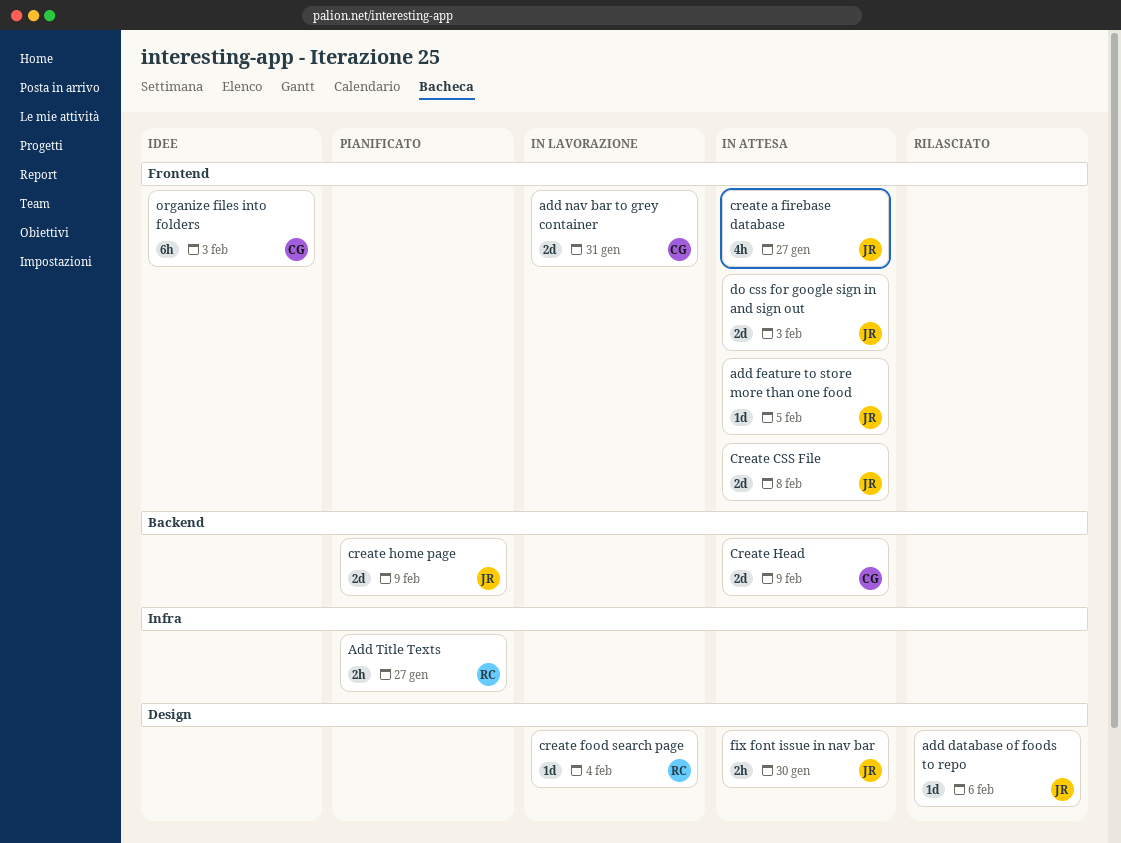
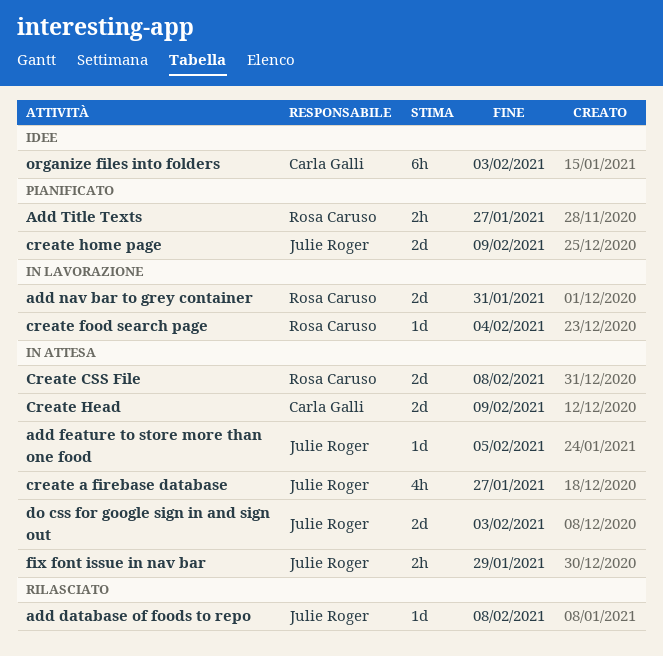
add database of foods to repo, due: Feb 6 -> Feb 8
add nav bar to grey container, owner: Carla Galli -> Rosa Caruso
Create CSS File, owner: Julie Roger -> Rosa Caruso
fix font issue in nav bar, due: Jan 30 -> Jan 29

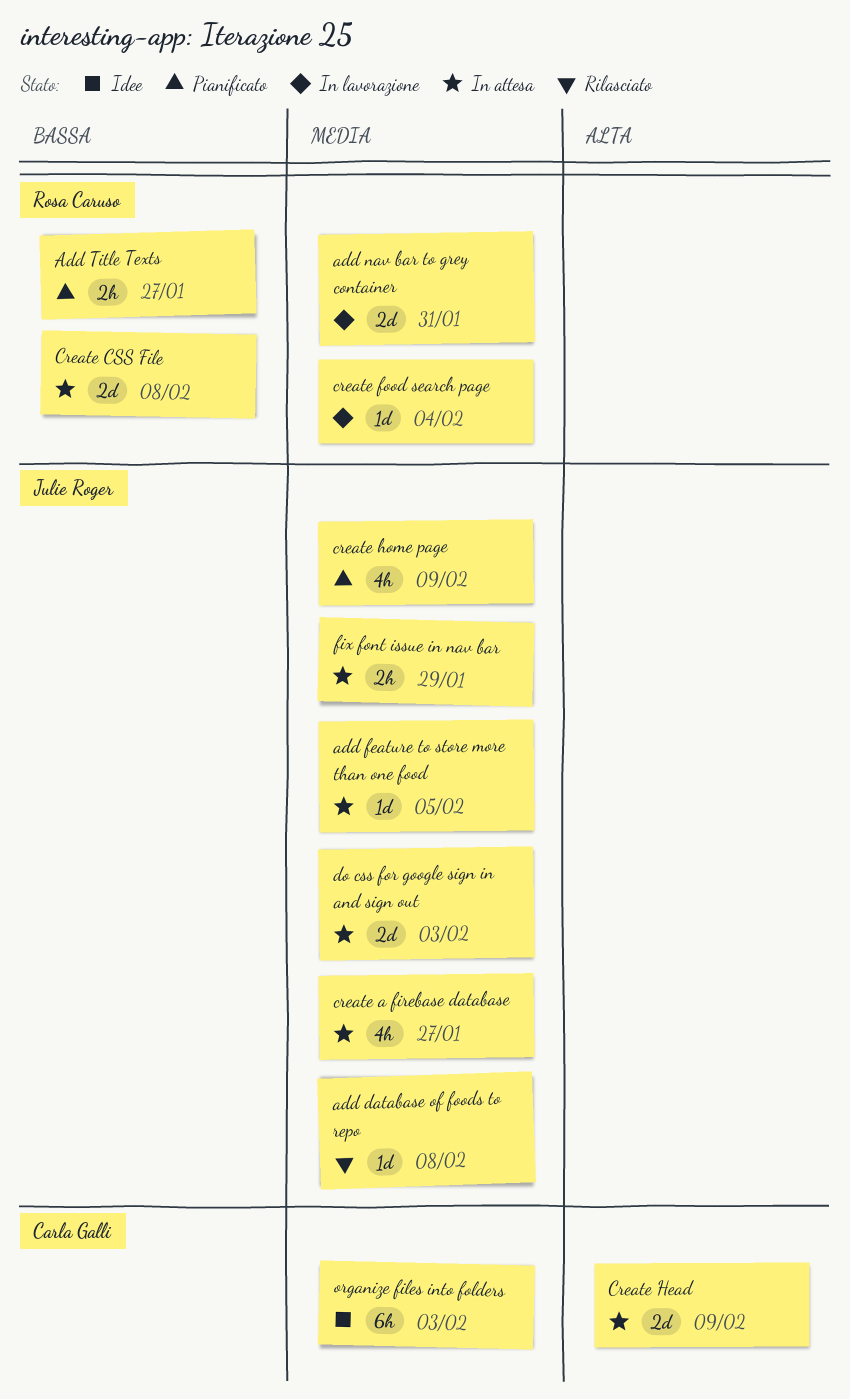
create home page, estimate: 2d -> 4h

